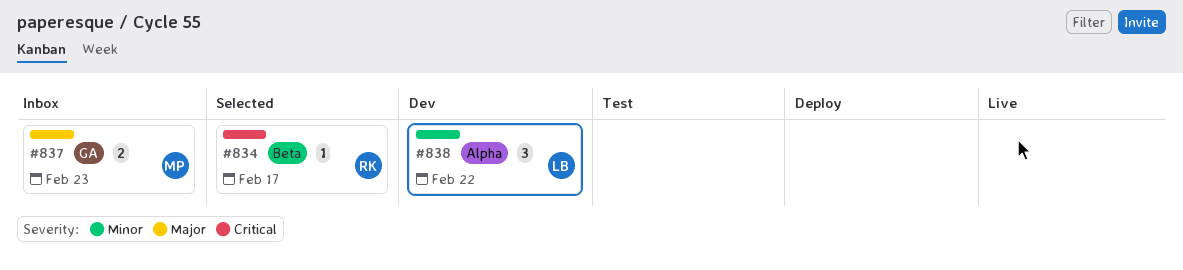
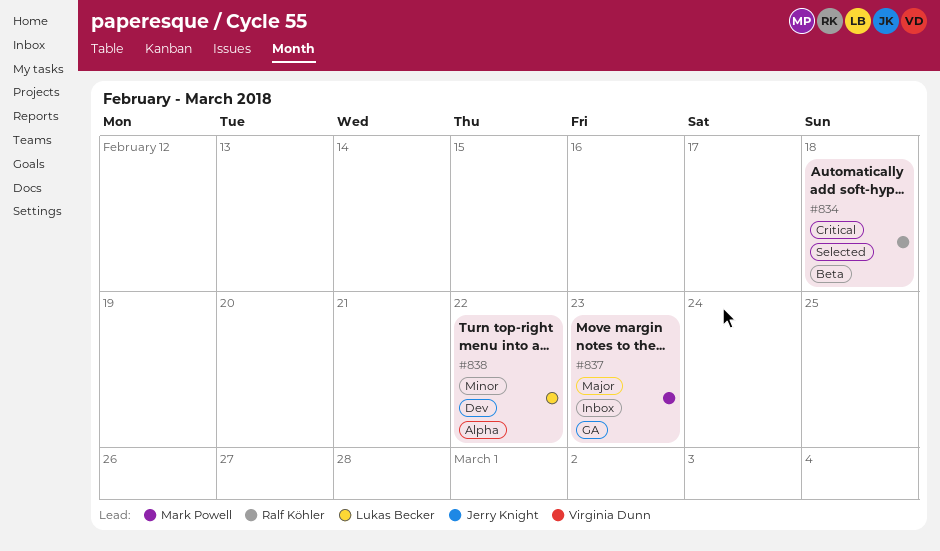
#834, due: Feb 17 -> Feb 18

